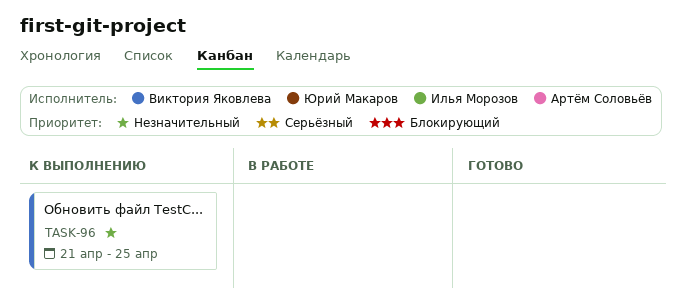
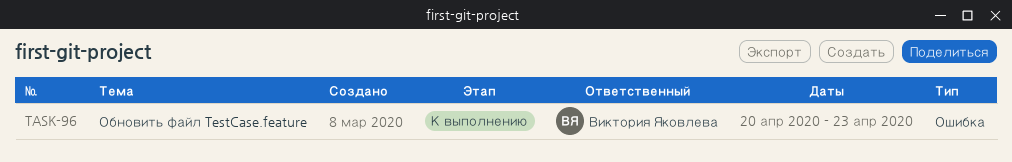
TASK-96, start: Apr 21 -> Apr 20
TASK-96, due: Apr 25 -> Apr 23

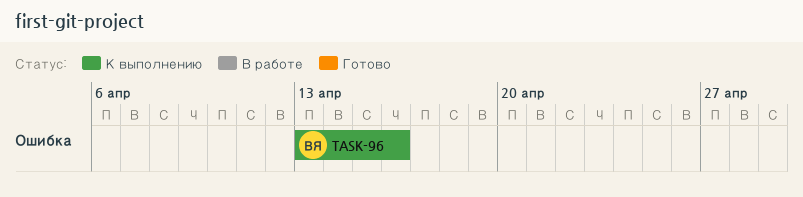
TASK-96, start: Apr 20 -> Apr 13
TASK-96, due: Apr 23 -> Apr 16

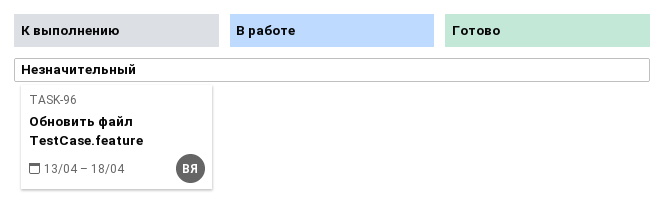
TASK-96, due: Apr 16 -> Apr 18

